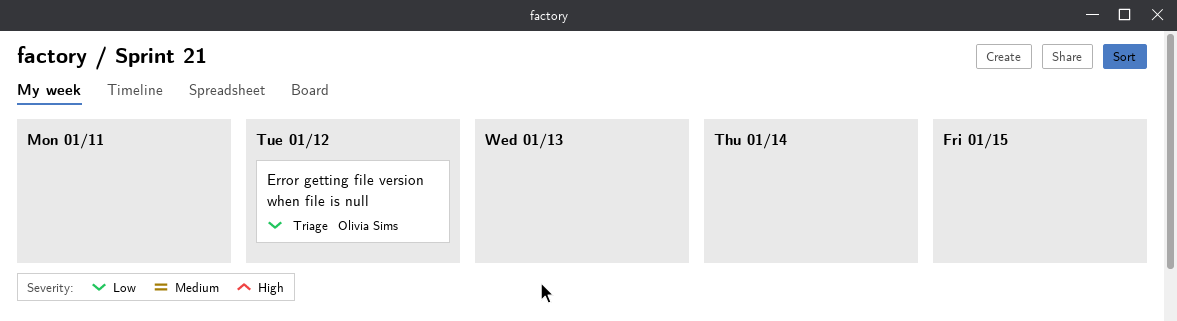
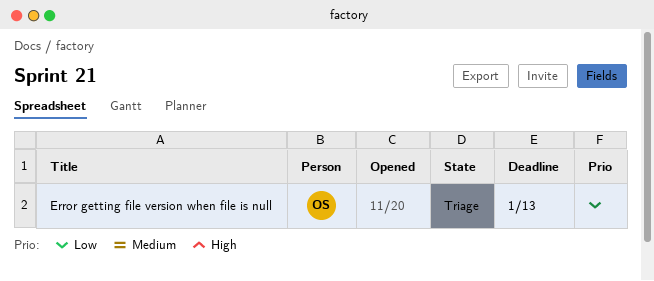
Error getting file version when file is null, due: Jan 12 -> Jan 13

